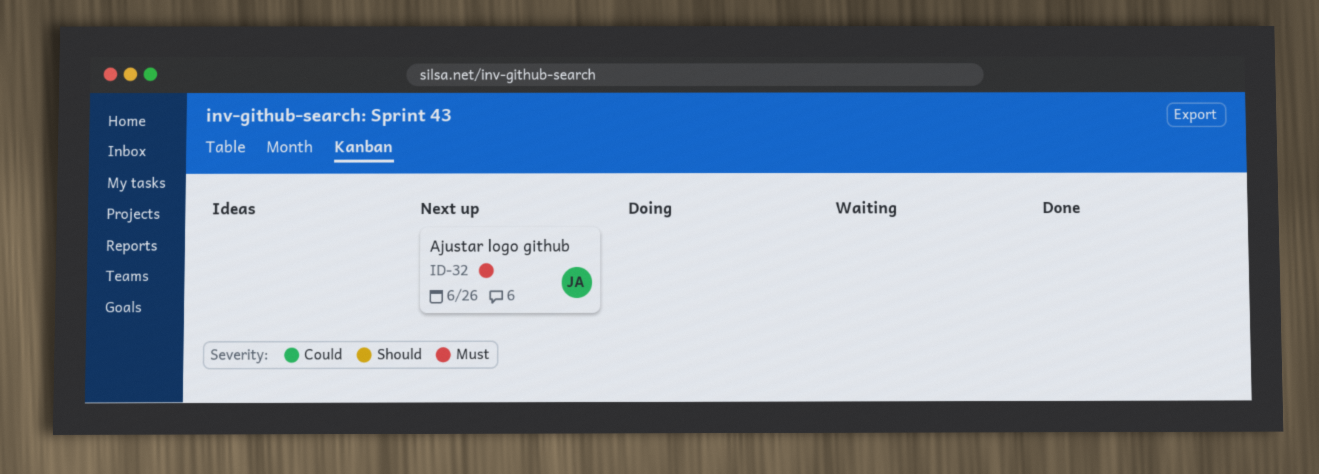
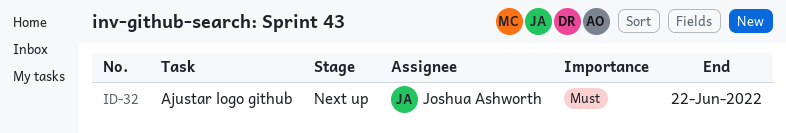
ID-32, due: Jun 26 -> Jun 22

